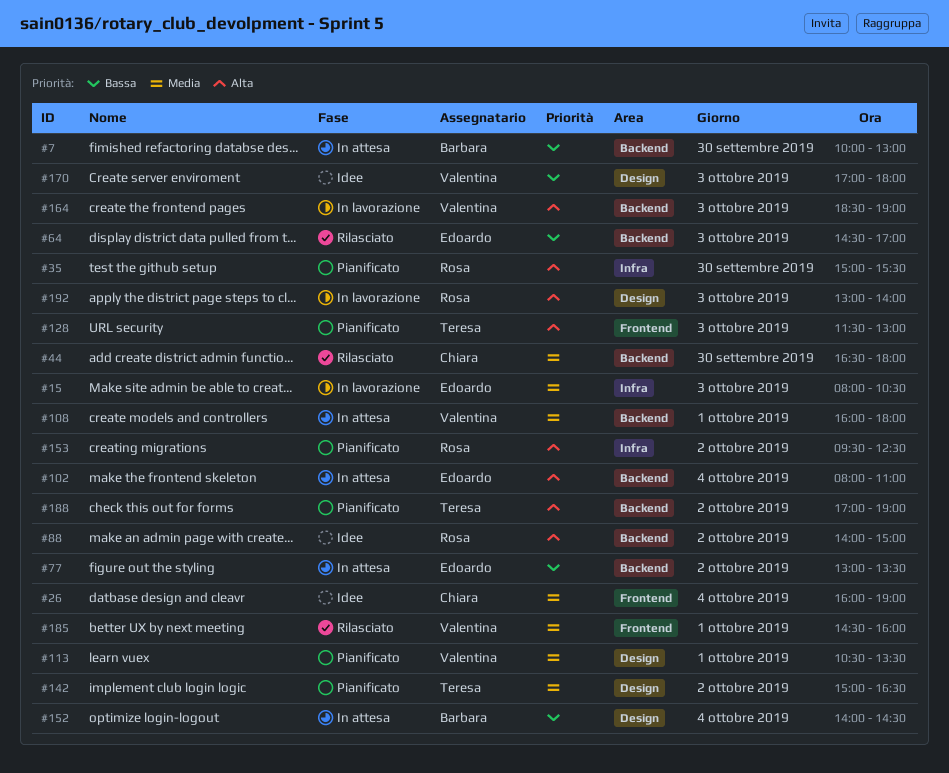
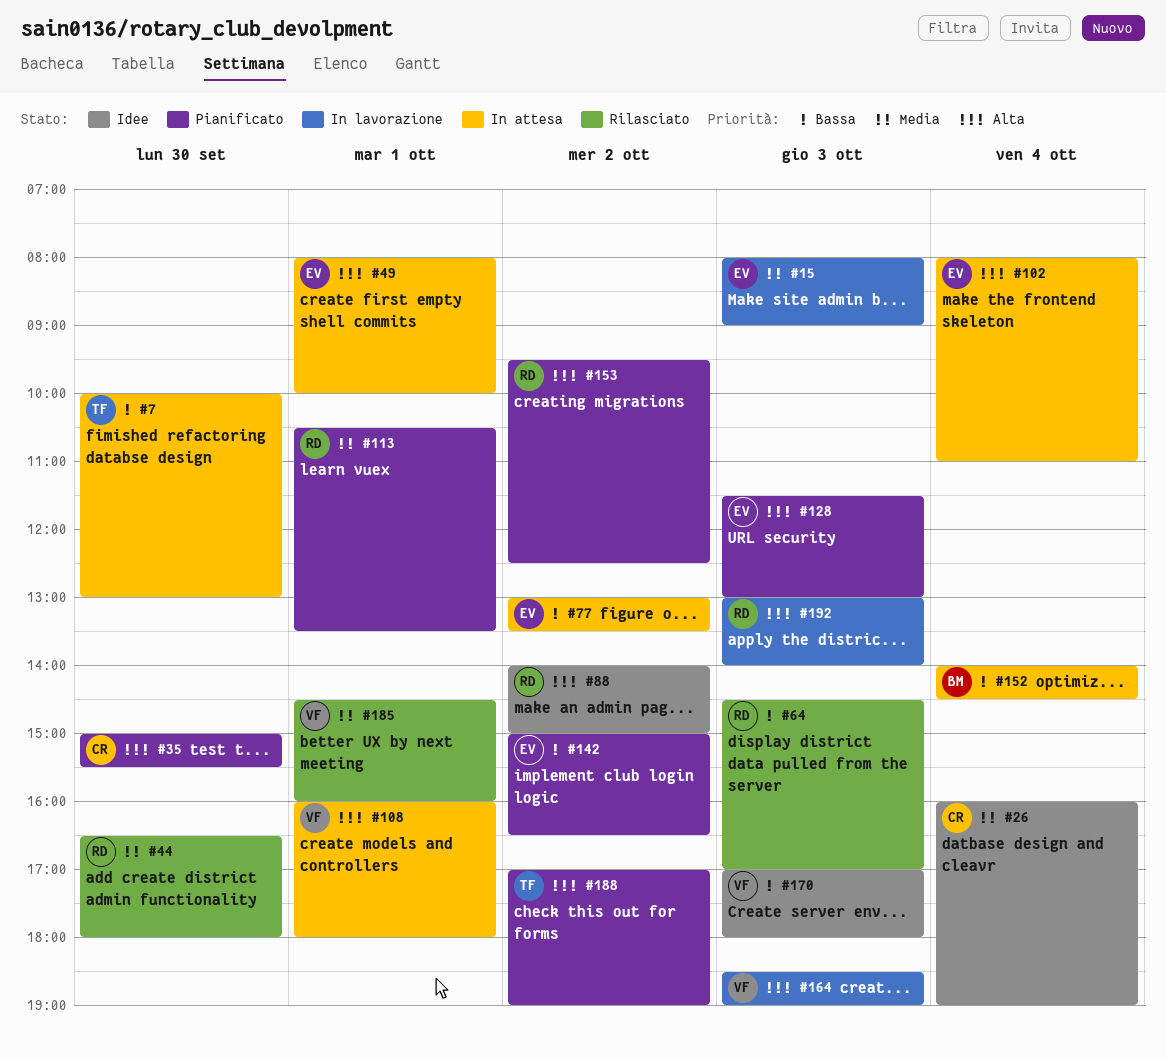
#7, owner: Barbara -> Teresa
#15, ends: 10:30 -> 09:00
#35, owner: Rosa -> Chiara
#44, owner: Chiara -> Rosa
#49: none -> present
#64, owner: Edoardo -> Rosa
#108, priority: Media -> Alta
#113, owner: Valentina -> Rosa
#128, owner: Teresa -> Edoardo
#142, owner: Teresa -> Edoardo
#142, priority: Media -> Bassa

